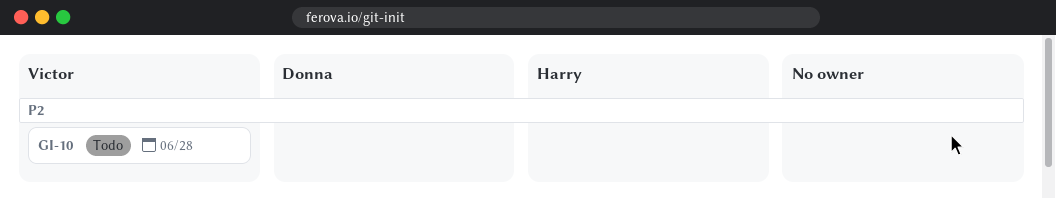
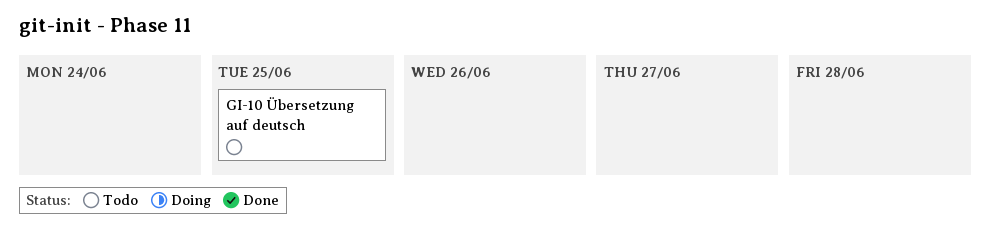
GI-10, due: Jun 28 -> Jun 25

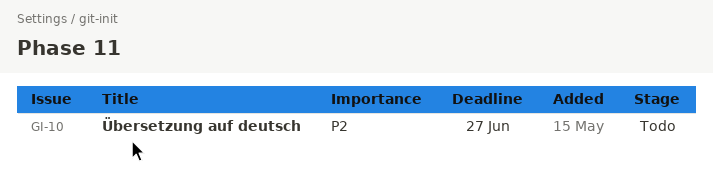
GI-10, due: Jun 25 -> Jun 27

